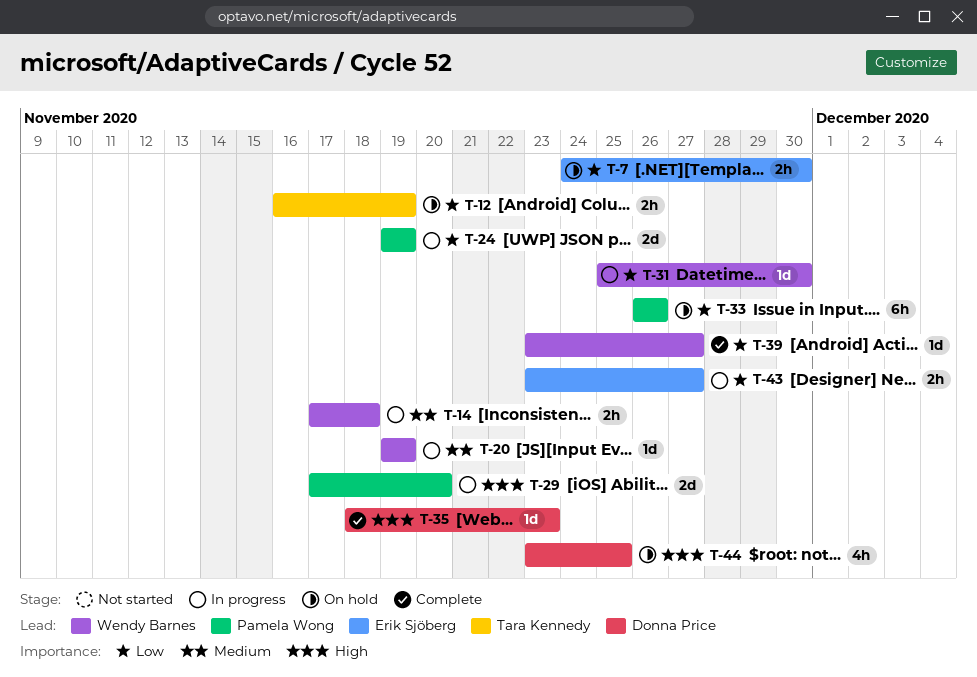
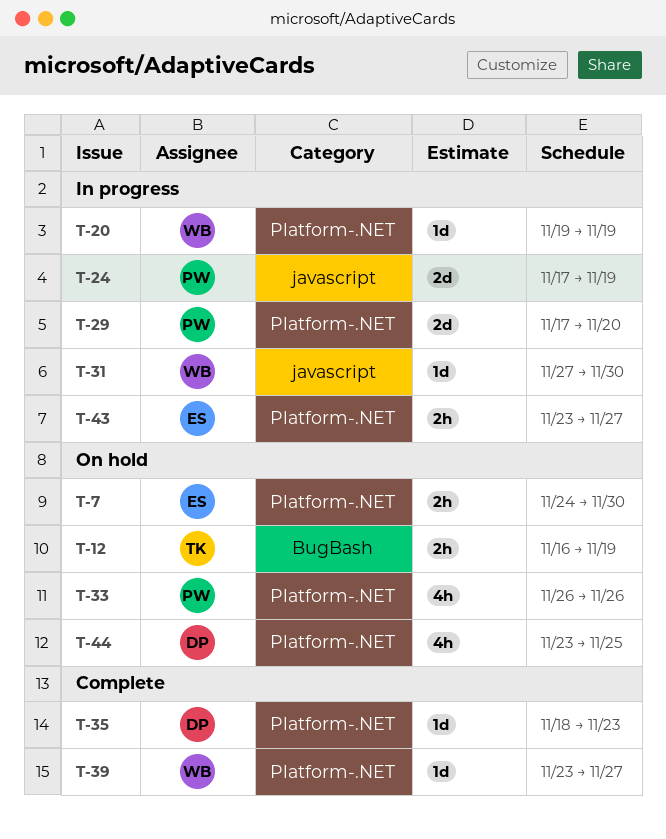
T-14: present -> none
T-24, start: Nov 19 -> Nov 17
T-31, start: Nov 25 -> Nov 27
T-33, estimate: 6h -> 4h

